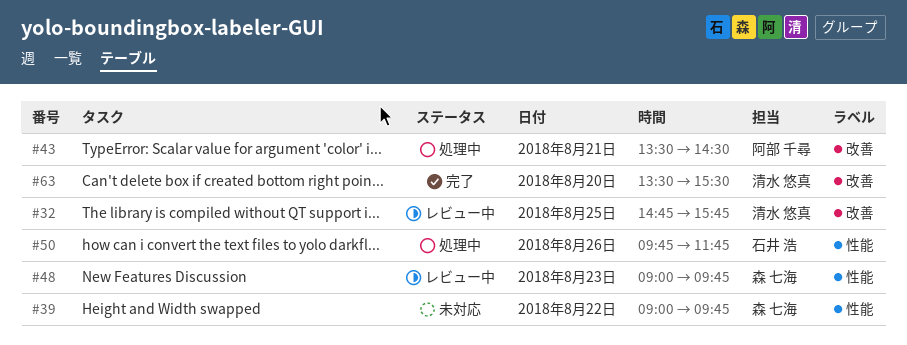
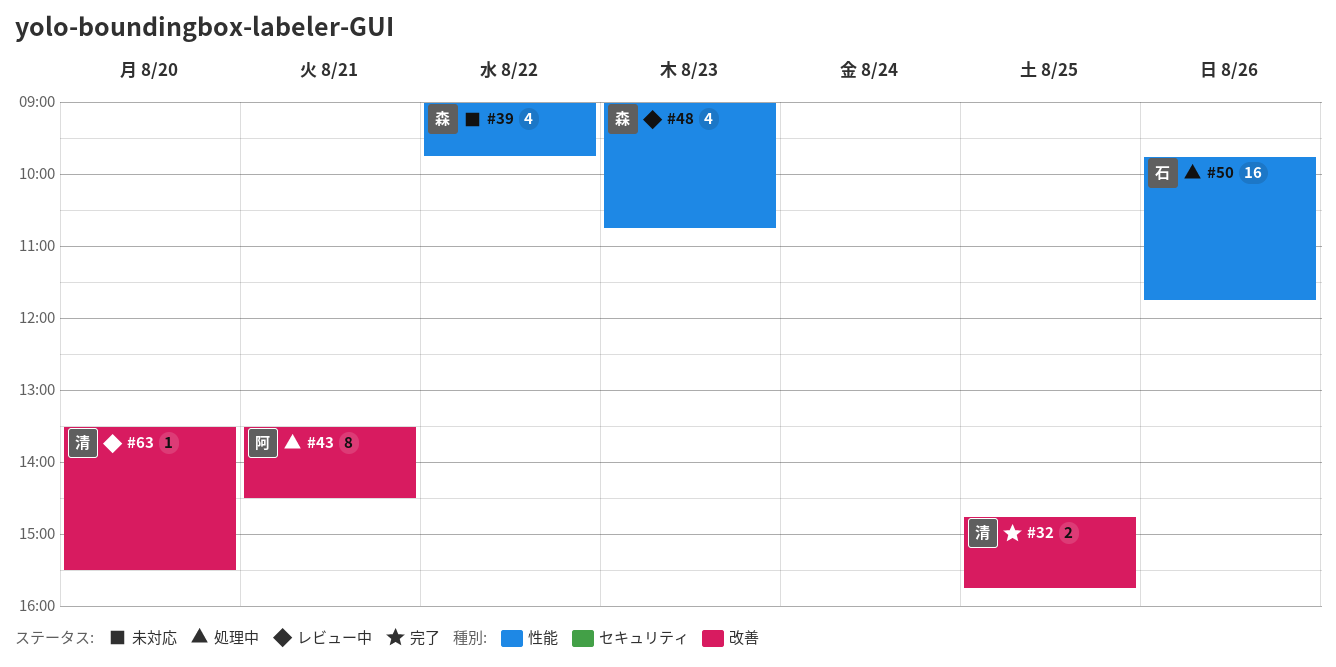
#32, status: レビュー中 -> 完了
#48, ends: 09:45 -> 10:45
#63, status: 完了 -> レビュー中

